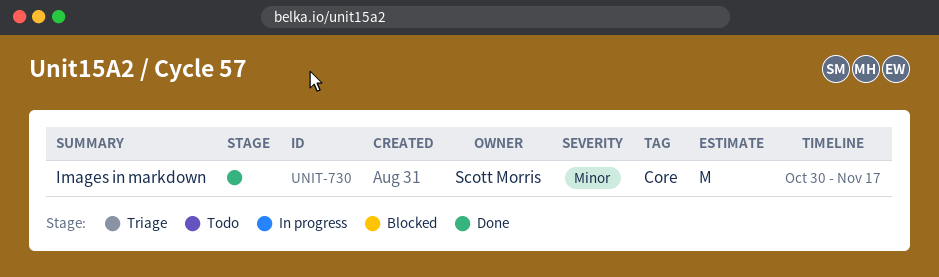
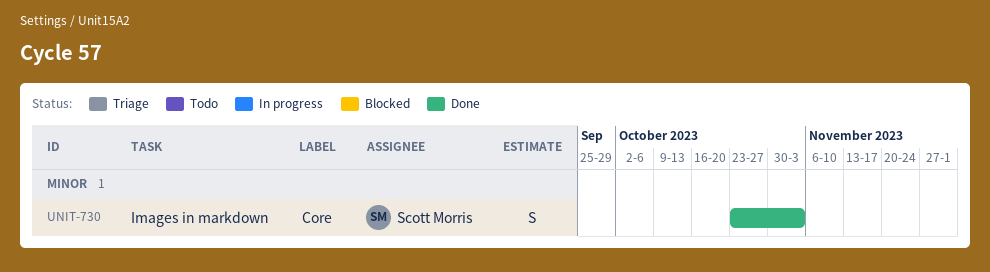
UNIT-730, estimate: M -> S
UNIT-730, start: Oct 30 -> Oct 23
UNIT-730, due: Nov 17 -> Nov 3

